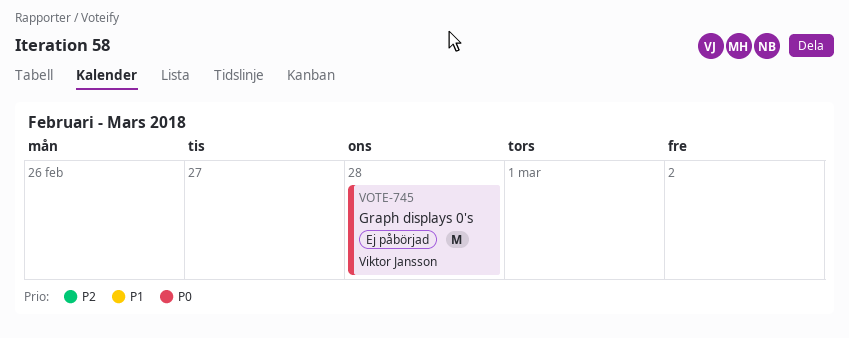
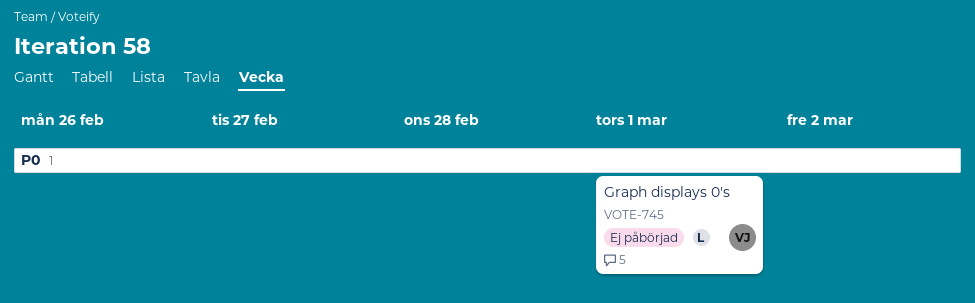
VOTE-745, estimate: M -> L
VOTE-745, due: Feb 28 -> Mar 1

